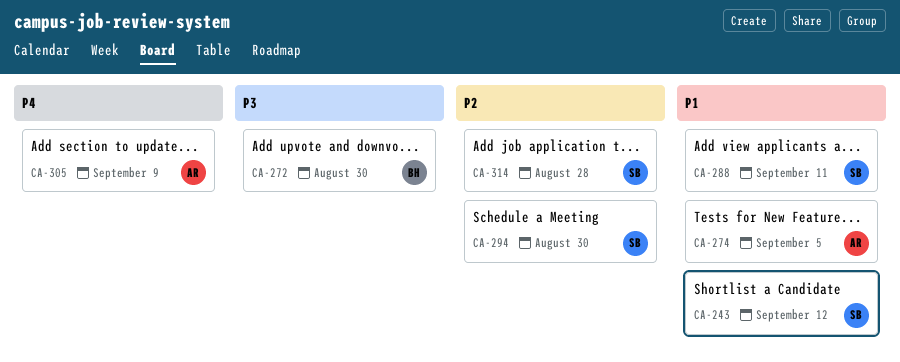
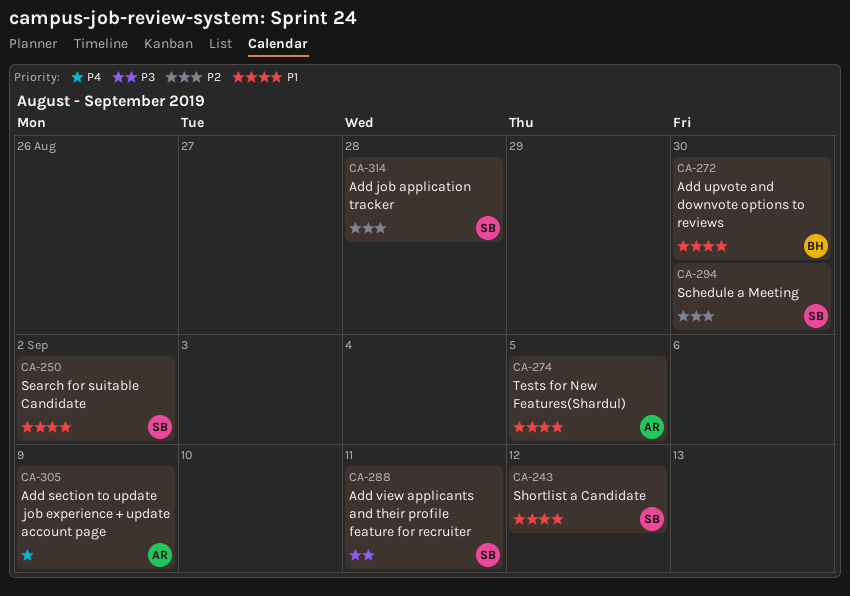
CA-250: none -> present
CA-272, priority: P3 -> P1
CA-288, priority: P1 -> P3

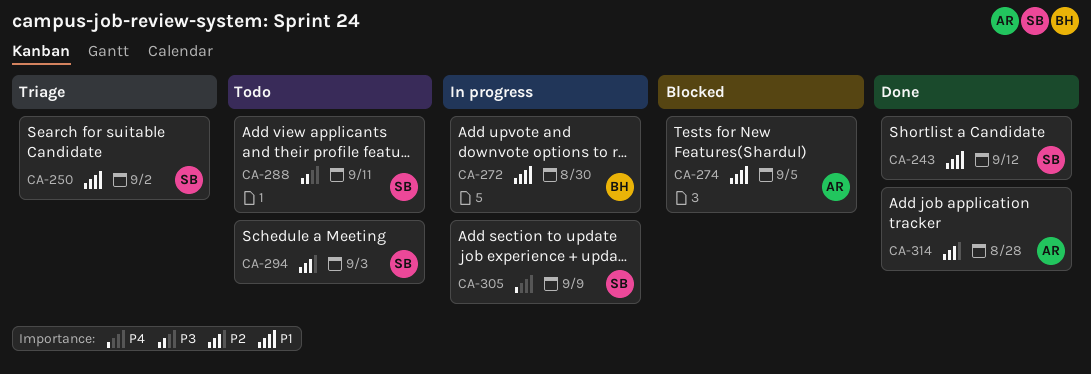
CA-294, due: Aug 30 -> Sep 3
CA-305, owner: AR -> SB
CA-314, owner: SB -> AR

